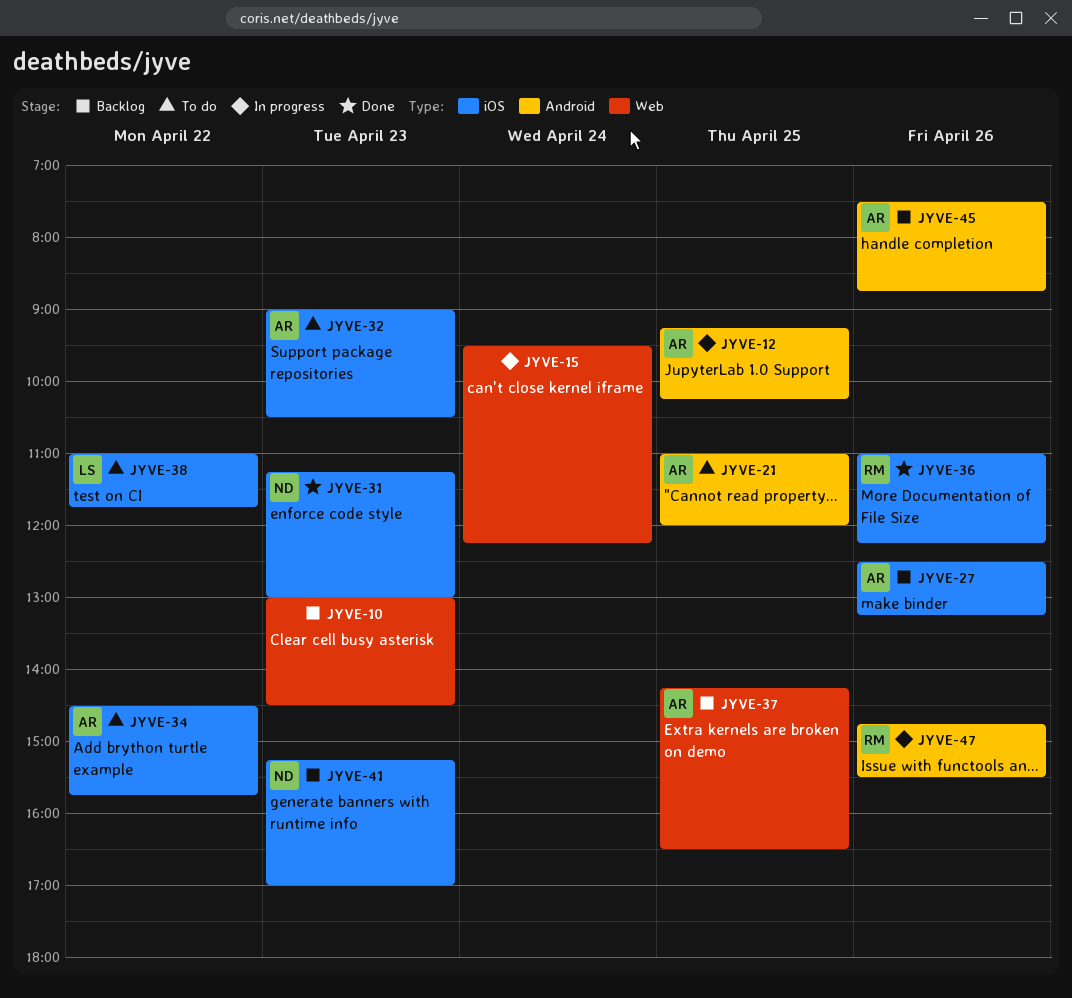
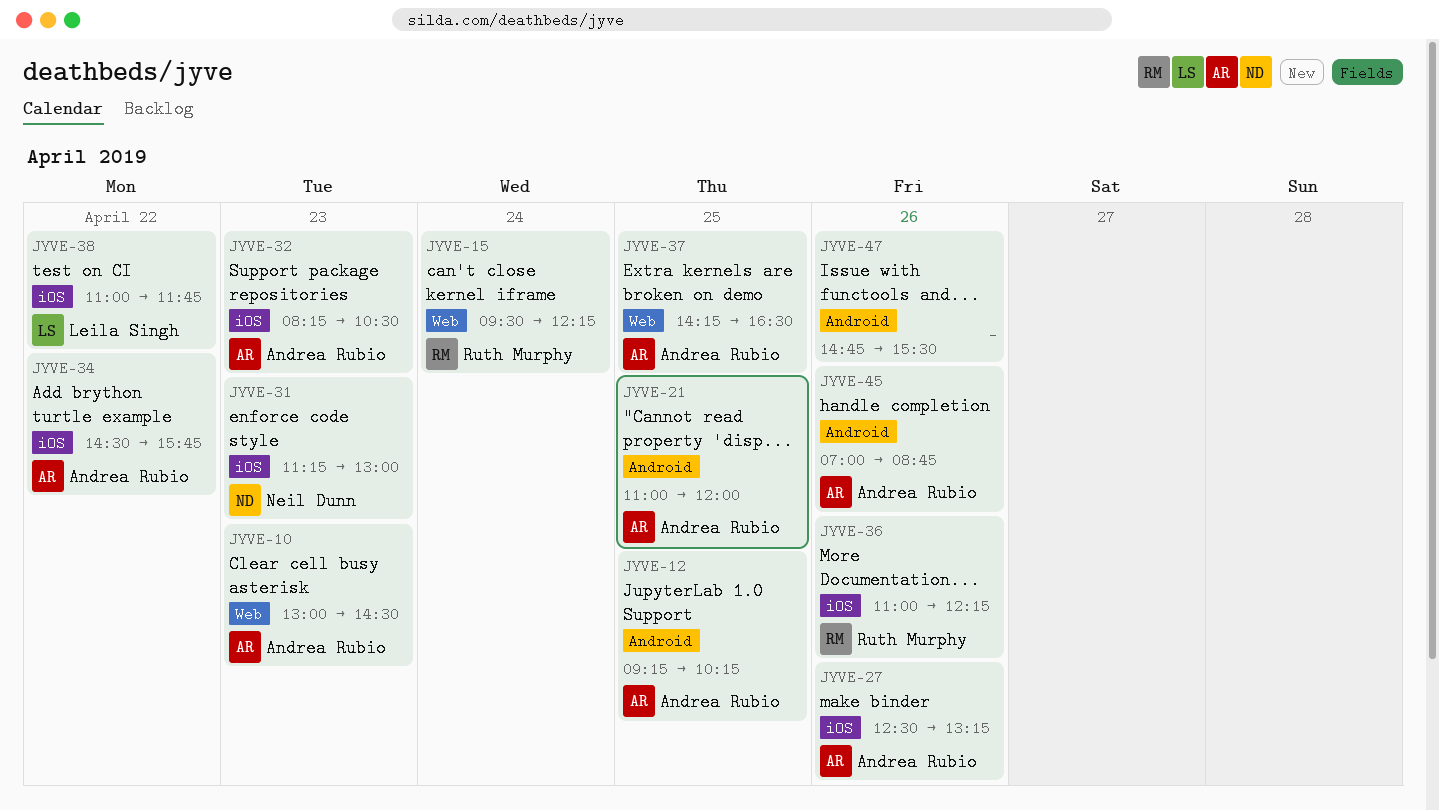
JYVE-10, owner: none -> Andrea Rubio
JYVE-15, owner: none -> Ruth Murphy
JYVE-32, begins: 09:00 -> 08:15
JYVE-41: present -> none
JYVE-45, begins: 07:30 -> 07:00
JYVE-47, owner: Ruth Murphy -> none

